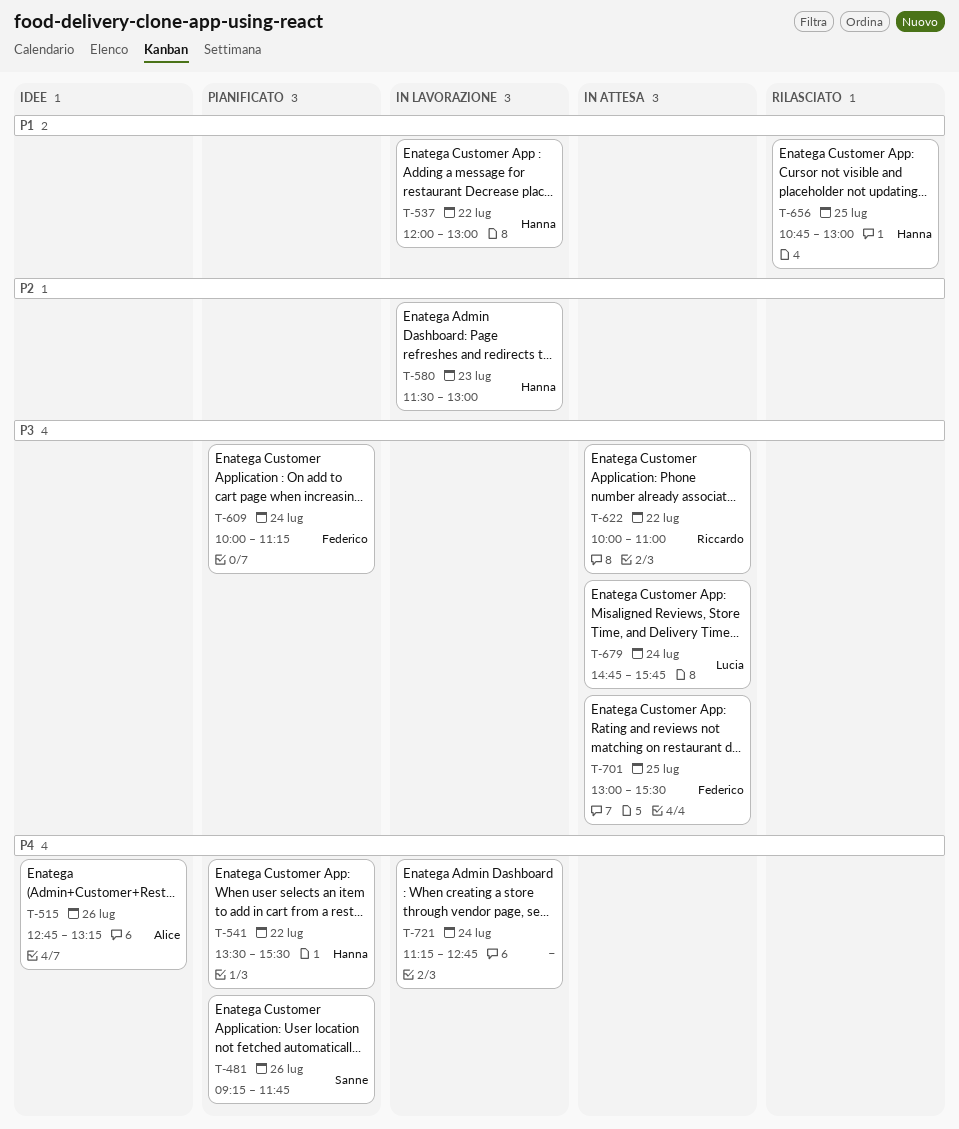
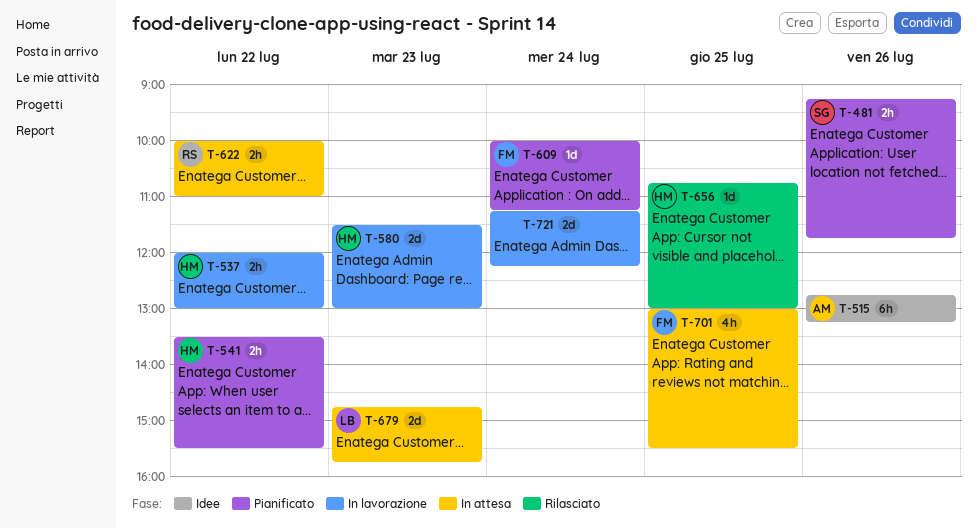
T-679, day: Jul 24 -> Jul 23
T-721, ends: 12:45 -> 12:15

